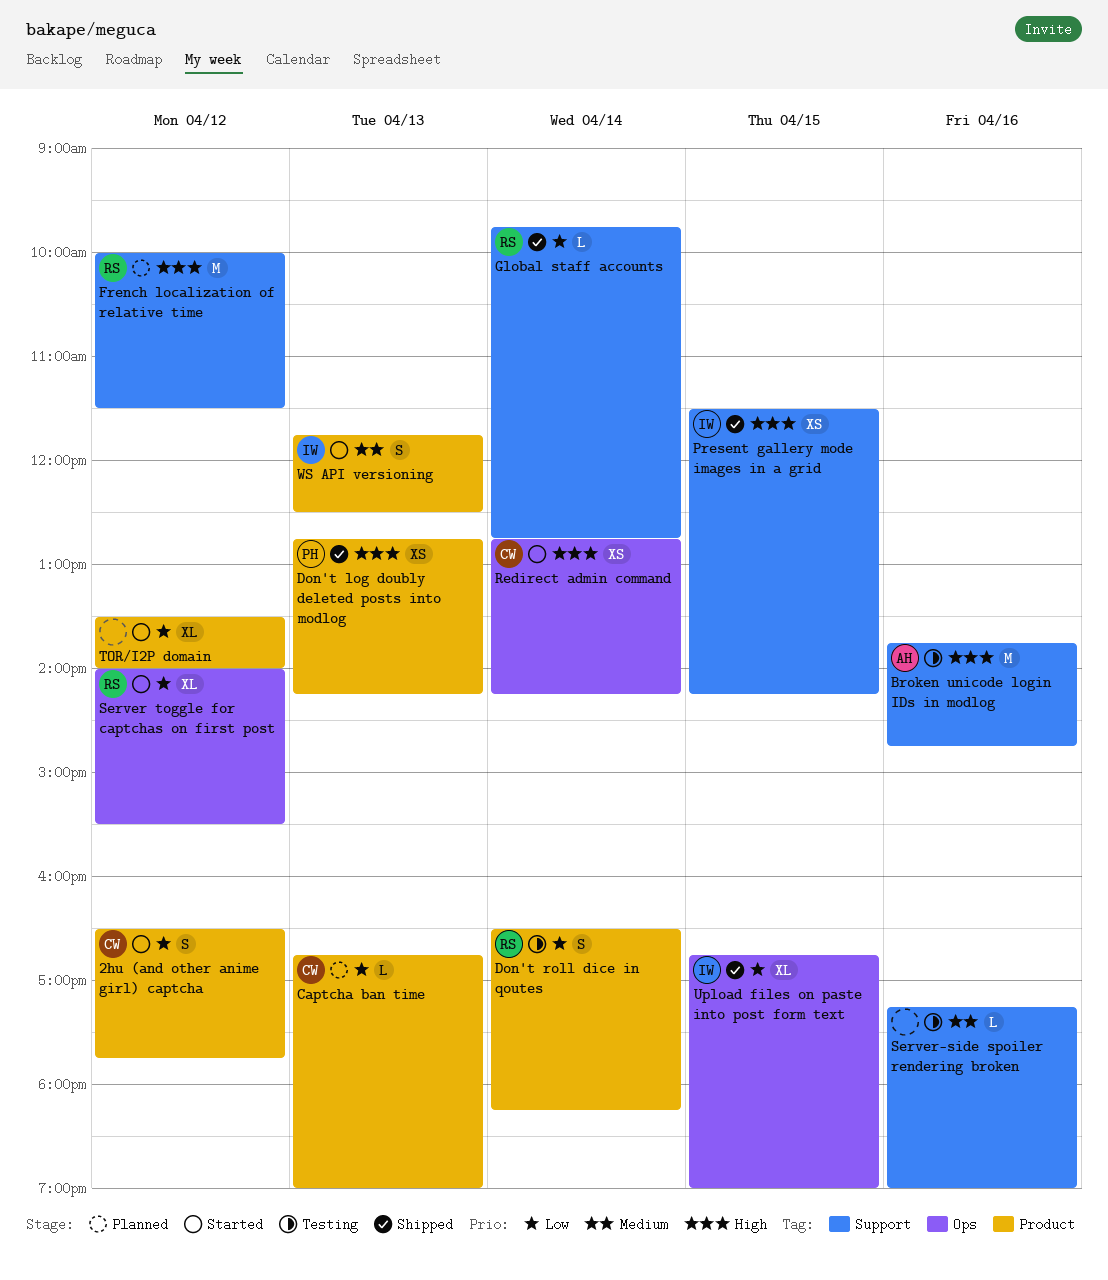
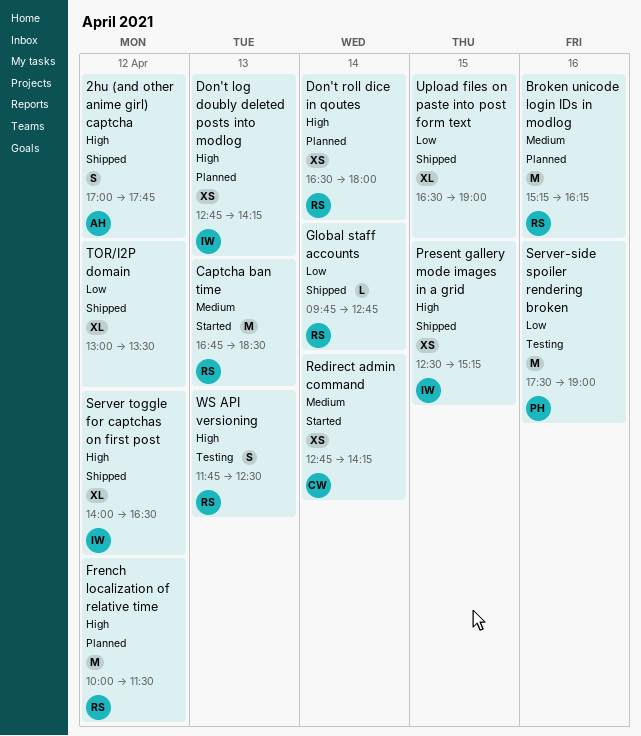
2hu (and other anime girl) captcha, status: Started -> Shipped
2hu (and other anime girl) captcha, owner: CW -> AH
2hu (and other anime girl) captcha, priority: Low -> High
2hu (and other anime girl) captcha, begins: 16:30 -> 17:00
Broken unicode login IDs in modlog, status: Testing -> Planned
Broken unicode login IDs in modlog, owner: AH -> RS
Broken unicode login IDs in modlog, priority: High -> Medium
Broken unicode login IDs in modlog, begins: 13:45 -> 15:15
Broken unicode login IDs in modlog, ends: 14:45 -> 16:15
Captcha ban time, status: Planned -> Started
Captcha ban time, owner: CW -> RS
Captcha ban time, priority: Low -> Medium
Captcha ban time, estimate: L -> M
Captcha ban time, ends: 19:00 -> 18:30
Don't log doubly deleted posts into modlog, status: Shipped -> Planned
Don't log doubly deleted posts into modlog, owner: PH -> IW
Don't roll dice in qoutes, status: Testing -> Planned
Don't roll dice in qoutes, priority: Low -> High
Don't roll dice in qoutes, estimate: S -> XS
Don't roll dice in qoutes, ends: 18:15 -> 18:00
Present gallery mode images in a grid, begins: 11:30 -> 12:30
Present gallery mode images in a grid, ends: 14:15 -> 15:15
Redirect admin command, priority: High -> Medium
Server toggle for captchas on first post, status: Started -> Shipped
Server toggle for captchas on first post, owner: RS -> IW
Server toggle for captchas on first post, priority: Low -> High
Server toggle for captchas on first post, ends: 15:30 -> 16:30
Server-side spoiler rendering broken, owner: none -> PH
Server-side spoiler rendering broken, priority: Medium -> Low
Server-side spoiler rendering broken, estimate: L -> M
Server-side spoiler rendering broken, begins: 17:15 -> 17:30
TOR/I2P domain, status: Started -> Shipped
TOR/I2P domain, begins: 13:30 -> 13:00
TOR/I2P domain, ends: 14:00 -> 13:30
Upload files on paste into post form text, owner: IW -> none
Upload files on paste into post form text, begins: 16:45 -> 16:30
WS API versioning, status: Started -> Testing
WS API versioning, owner: IW -> RS
WS API versioning, priority: Medium -> High

